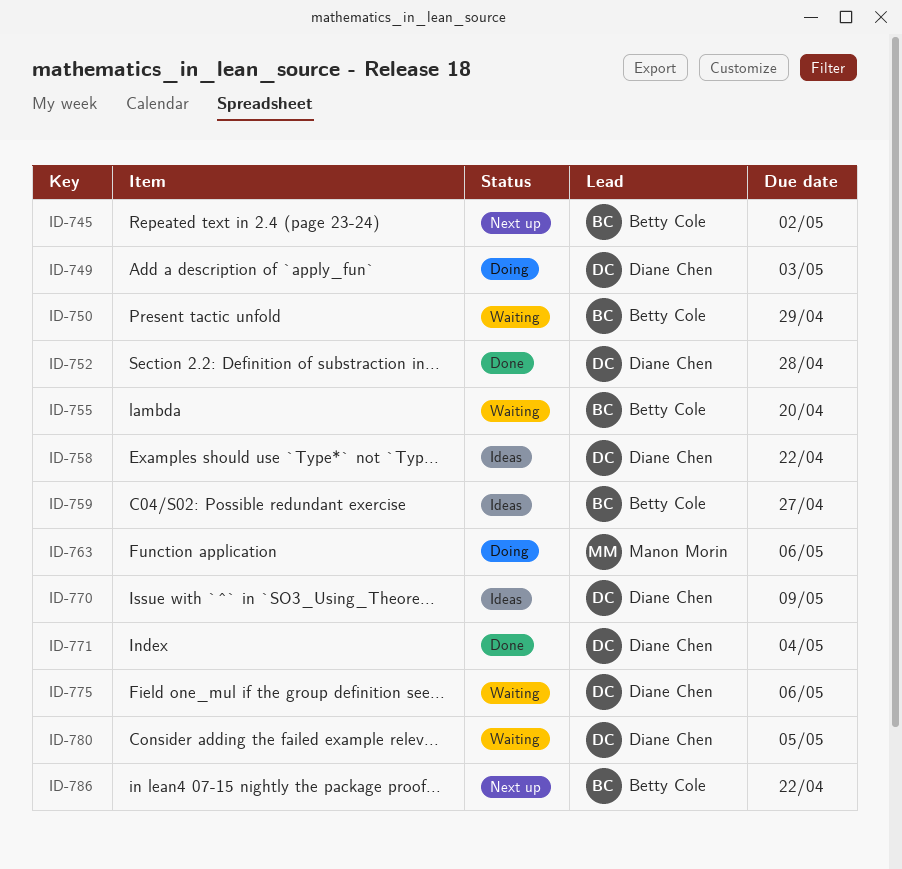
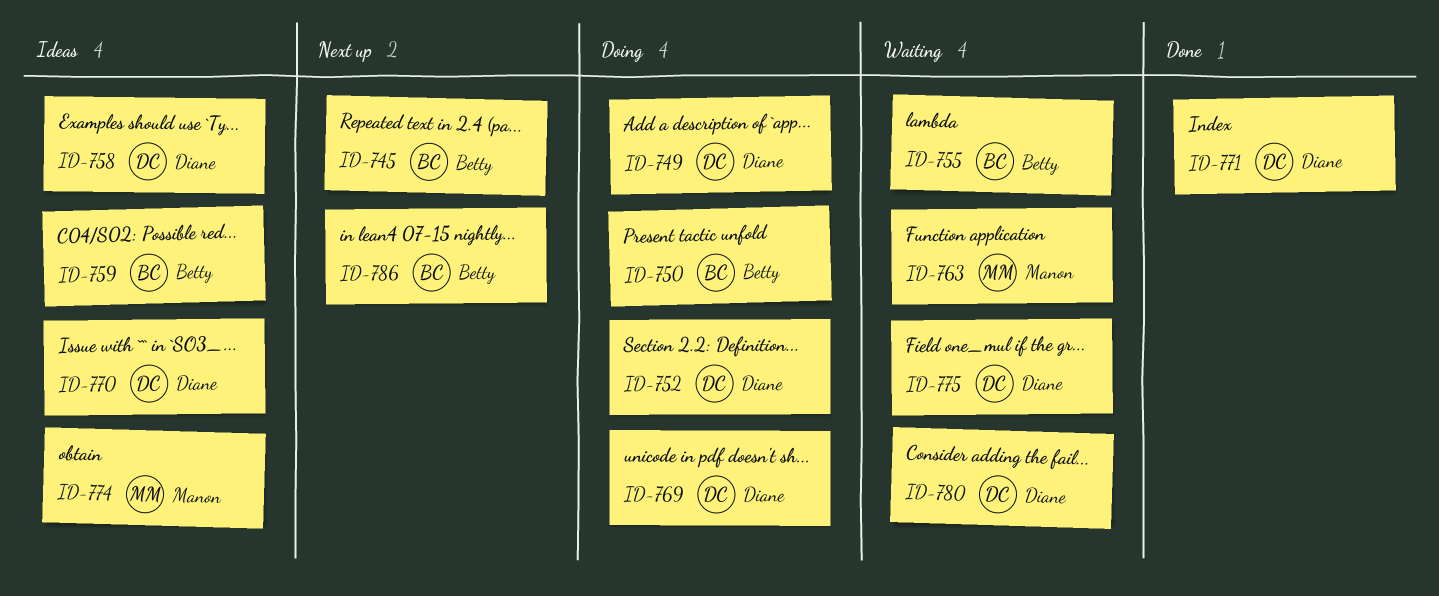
ID-750, status: Waiting -> Doing
ID-752, status: Done -> Doing
ID-763, status: Doing -> Waiting
ID-769: none -> present
ID-774: none -> present

